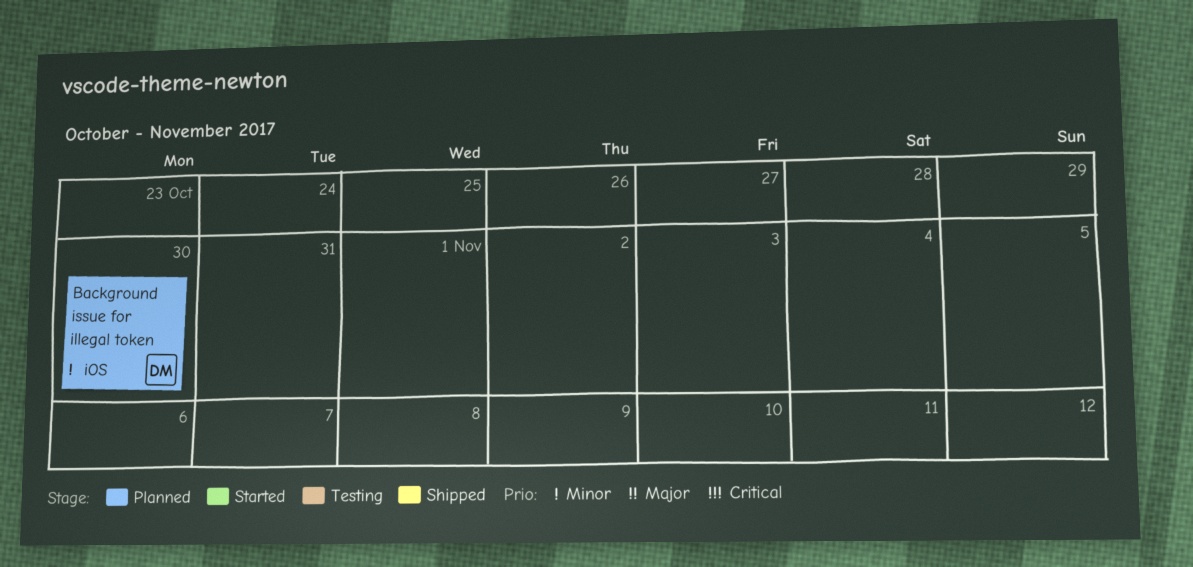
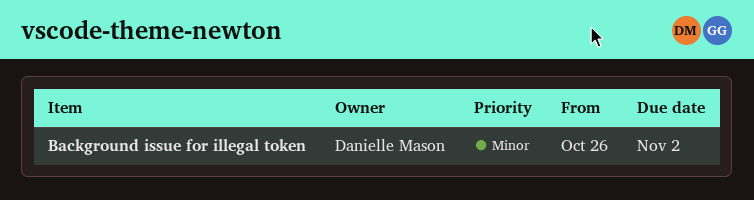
Background issue for illegal token, due: Oct 30 -> Nov 2

